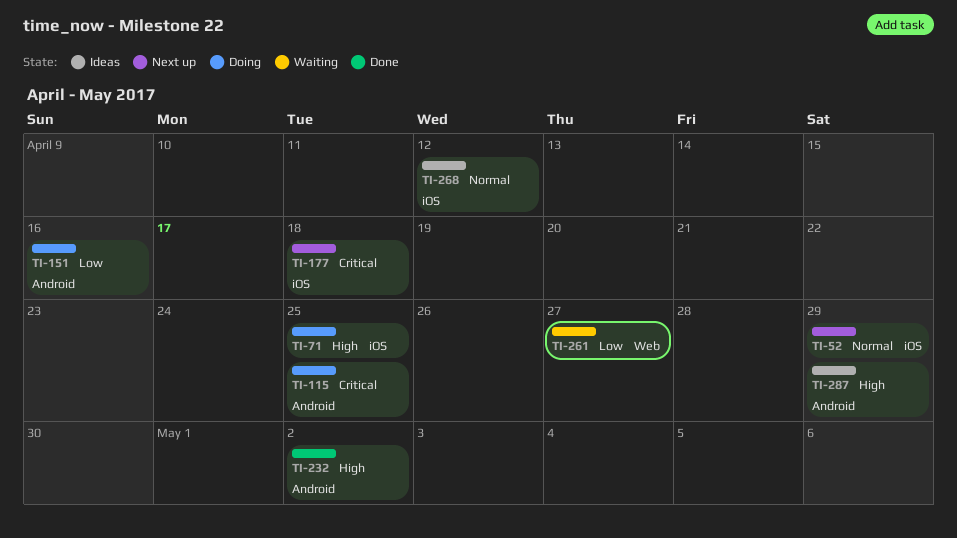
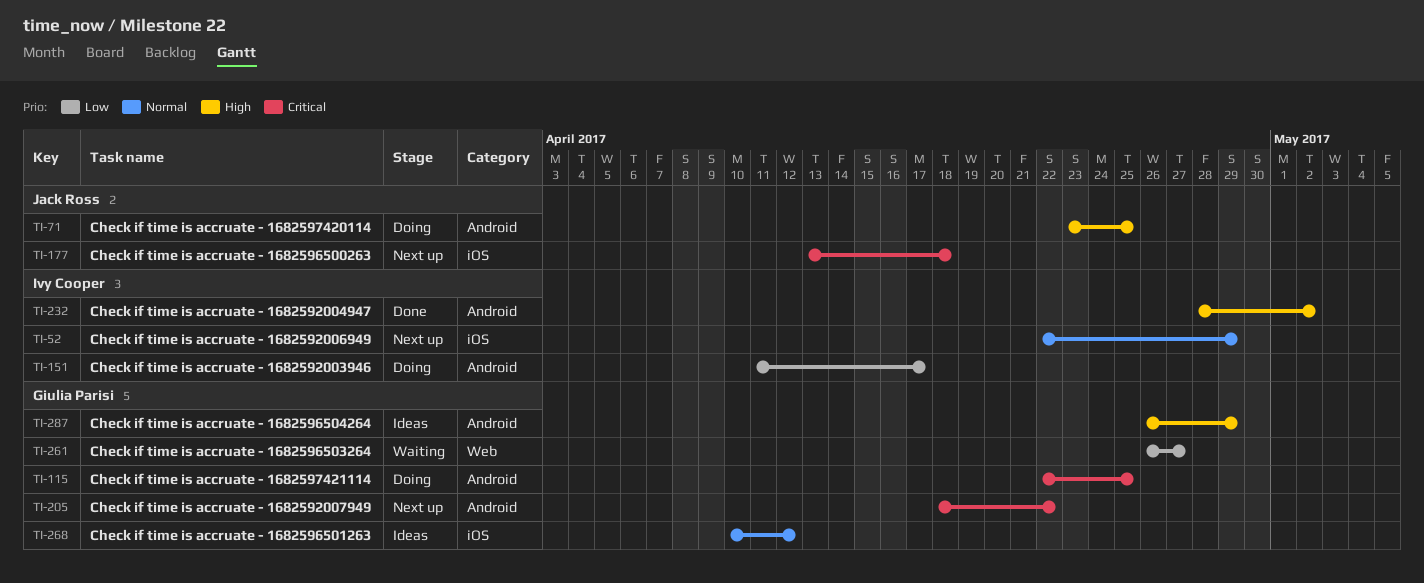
TI-71, label: iOS -> Android
TI-151, due: Apr 16 -> Apr 17
TI-205: none -> present

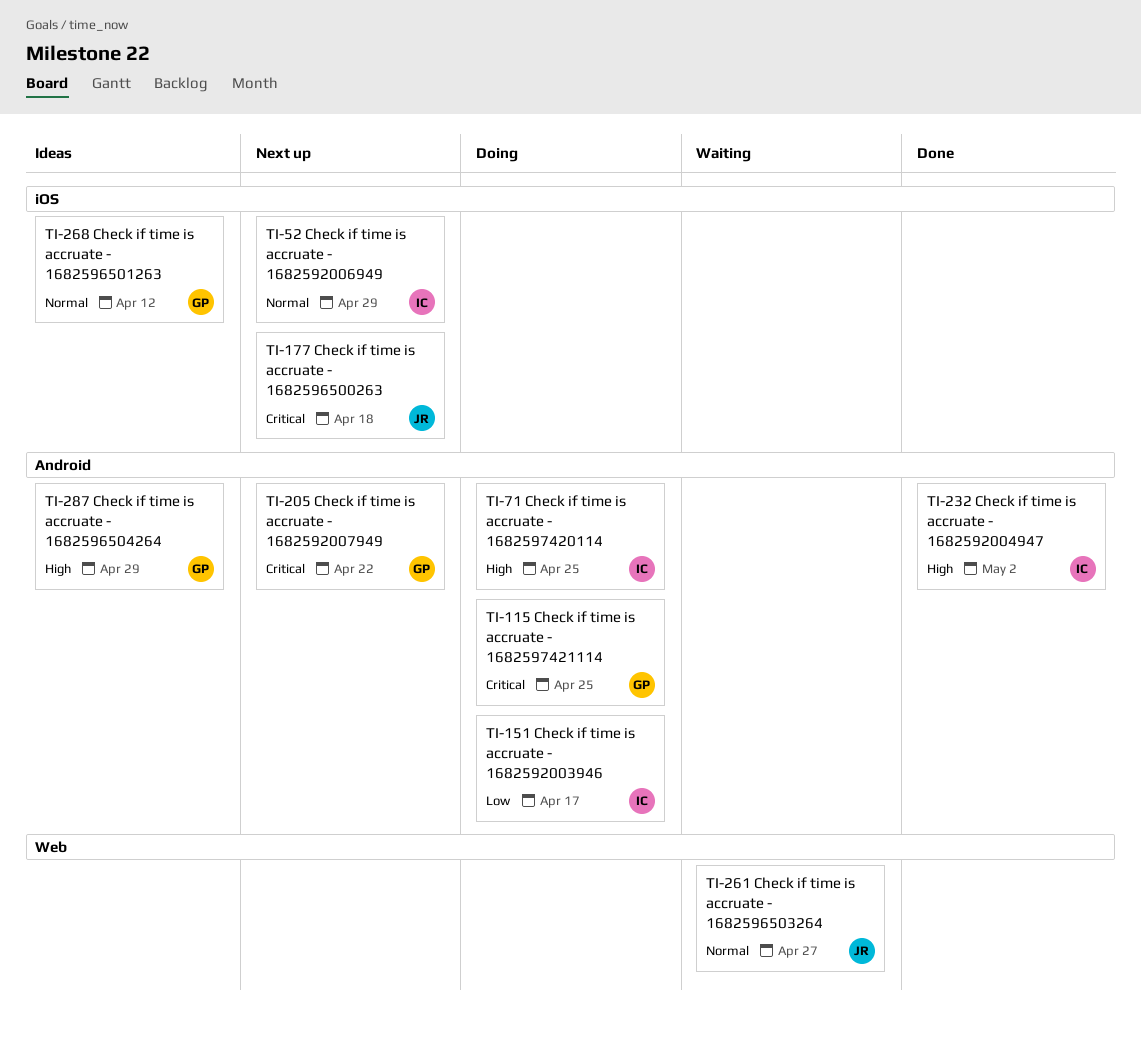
TI-71, owner: Jack Ross -> Ivy Cooper
TI-261, owner: Giulia Parisi -> Jack Ross
TI-261, priority: Low -> Normal

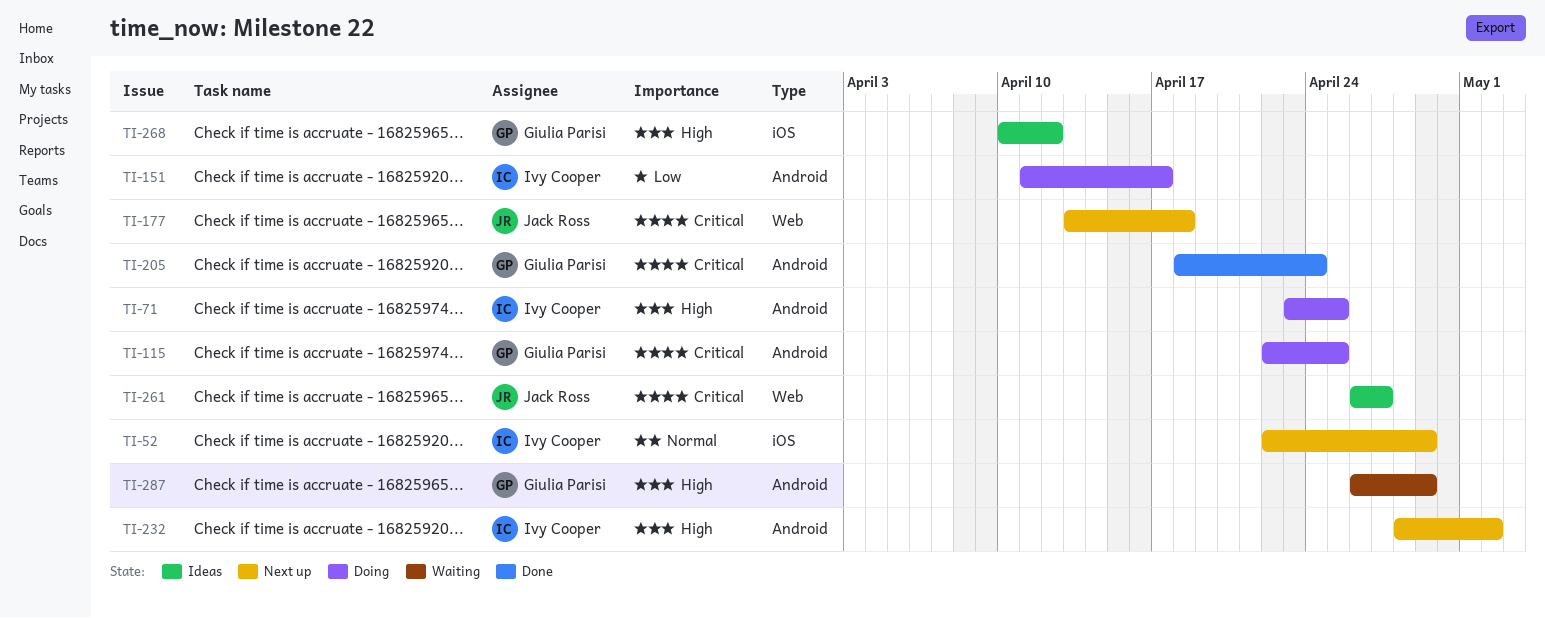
TI-177, label: iOS -> Web
TI-205, status: Next up -> Done
TI-205, due: Apr 22 -> Apr 24
TI-232, status: Done -> Next up
TI-261, status: Waiting -> Ideas
TI-261, priority: Normal -> Critical
TI-268, priority: Normal -> High
TI-287, status: Ideas -> Waiting

